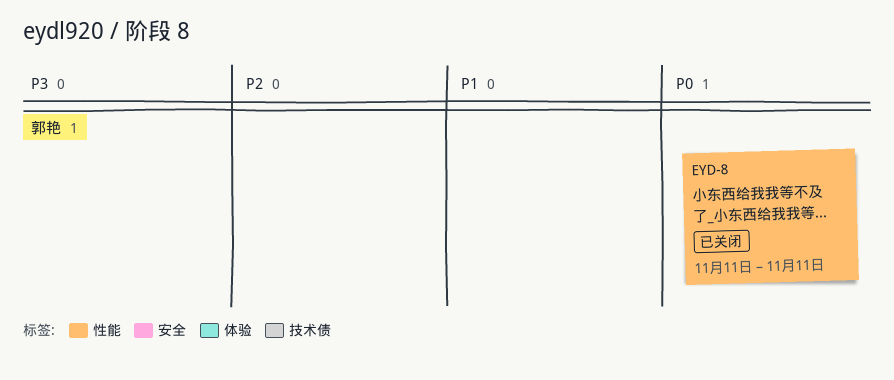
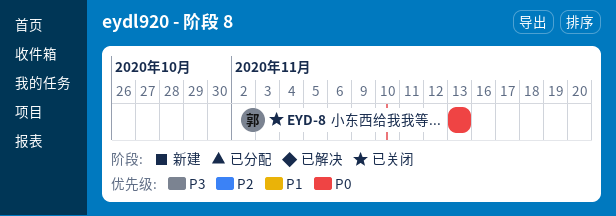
EYD-8, start: Nov 11 -> Nov 13
EYD-8, due: Nov 11 -> Nov 13

